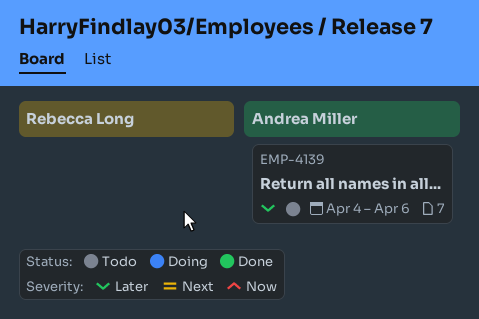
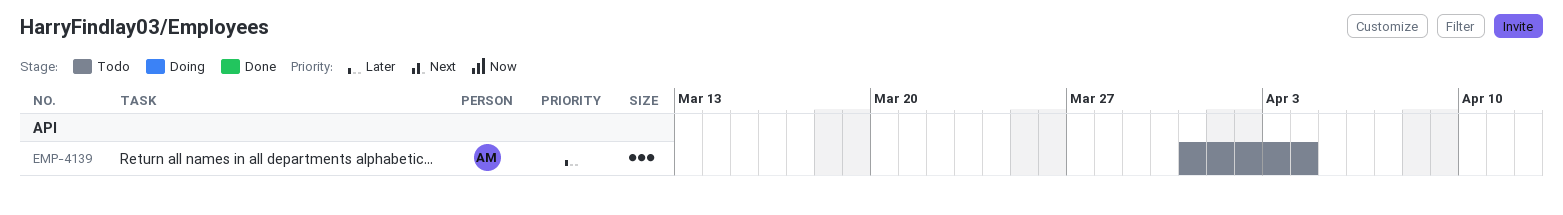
EMP-4139, start: Apr 4 -> Mar 31
EMP-4139, due: Apr 6 -> Apr 4

